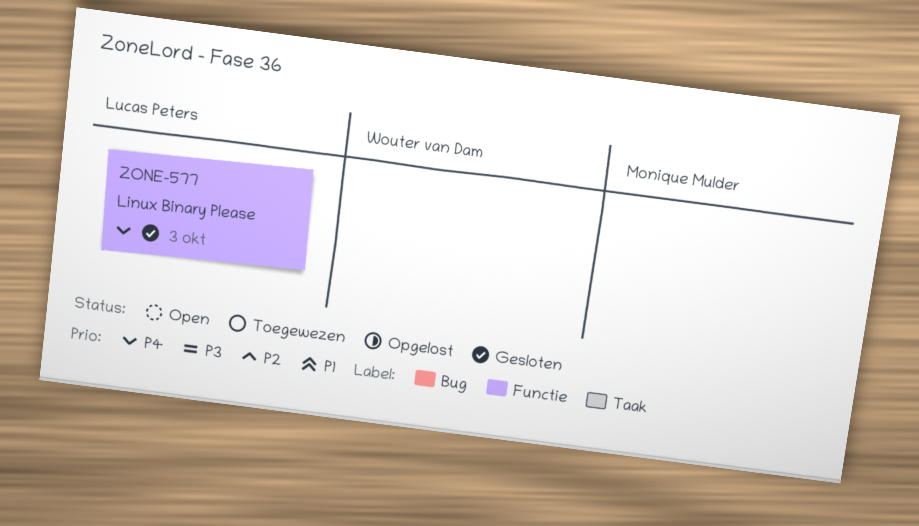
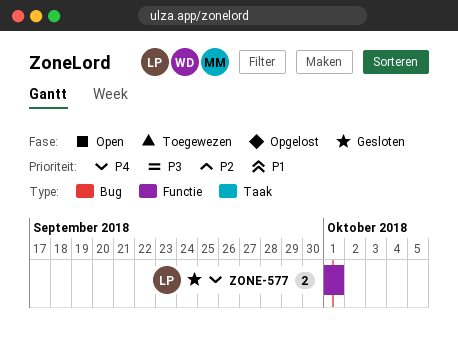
ZONE-577, due: Oct 3 -> Oct 1

